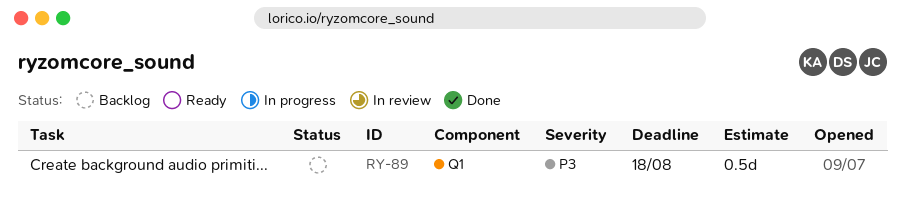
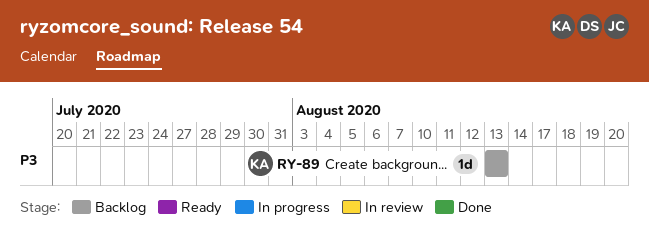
RY-89, estimate: 0.5d -> 1d
RY-89, due: Aug 18 -> Aug 13

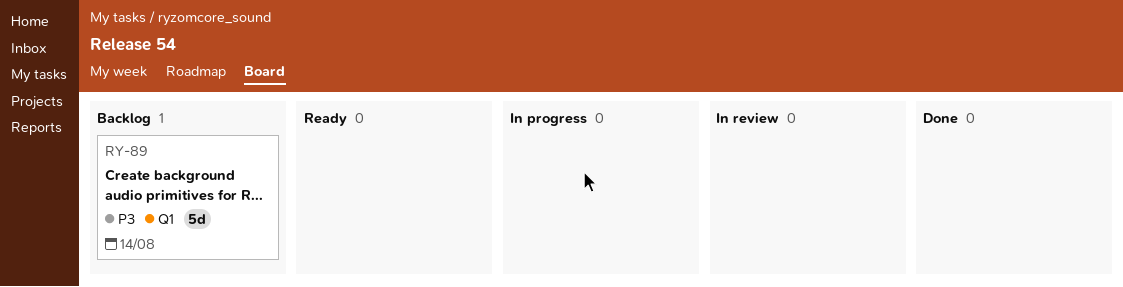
RY-89, estimate: 1d -> 5d
RY-89, due: Aug 13 -> Aug 14

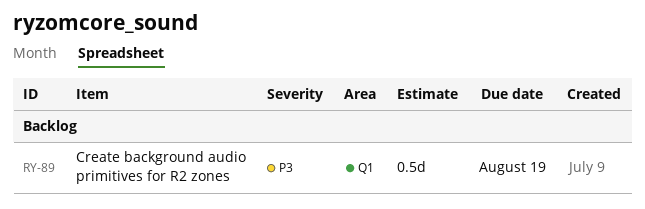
RY-89, estimate: 5d -> 0.5d
RY-89, due: Aug 14 -> Aug 19

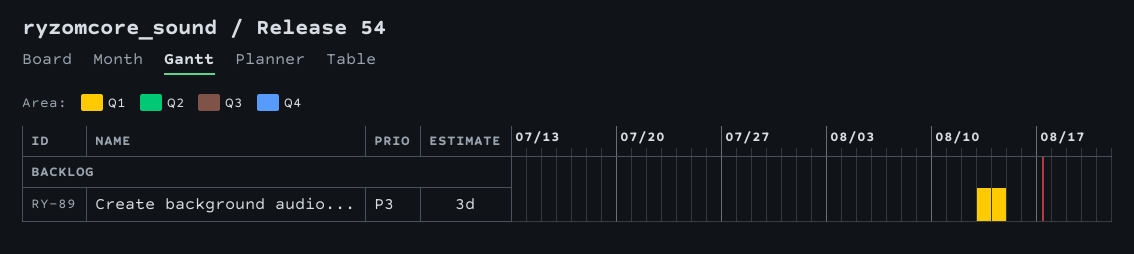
RY-89, estimate: 0.5d -> 3d
RY-89, due: Aug 19 -> Aug 14

